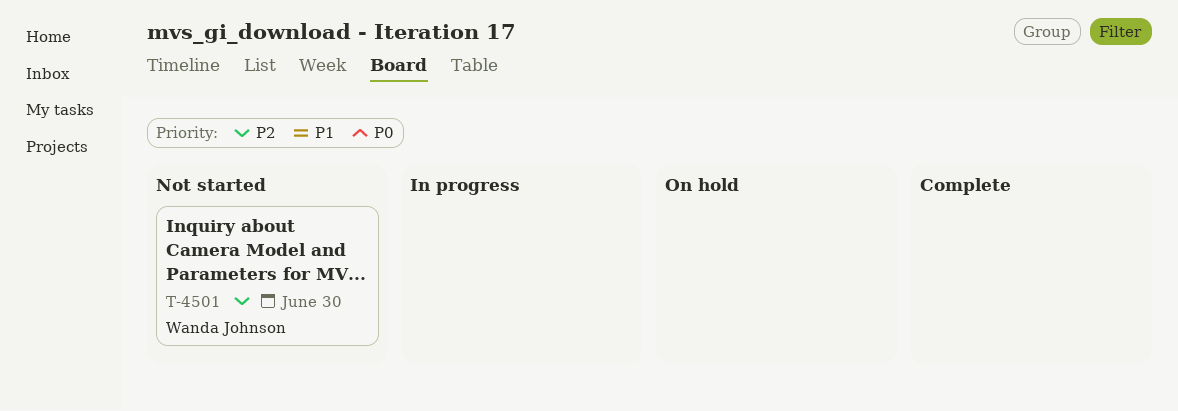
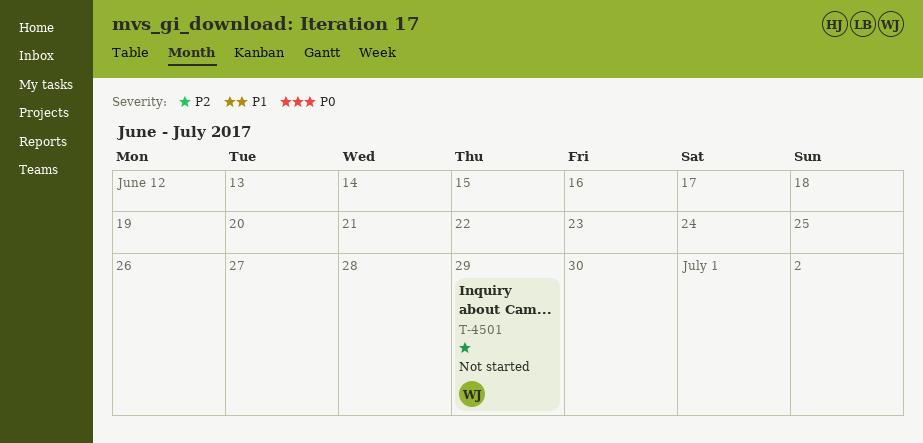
T-4501, due: Jun 30 -> Jun 29

